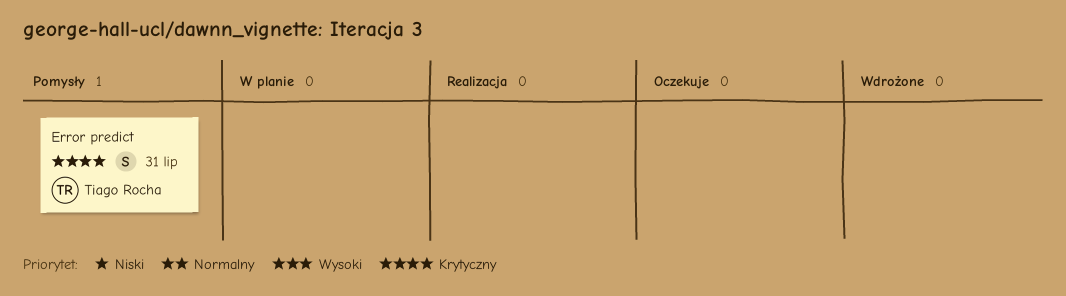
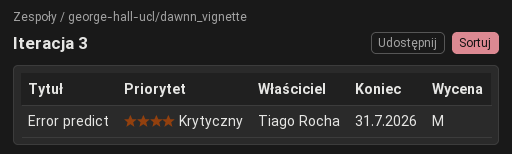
Error predict, estimate: S -> M

